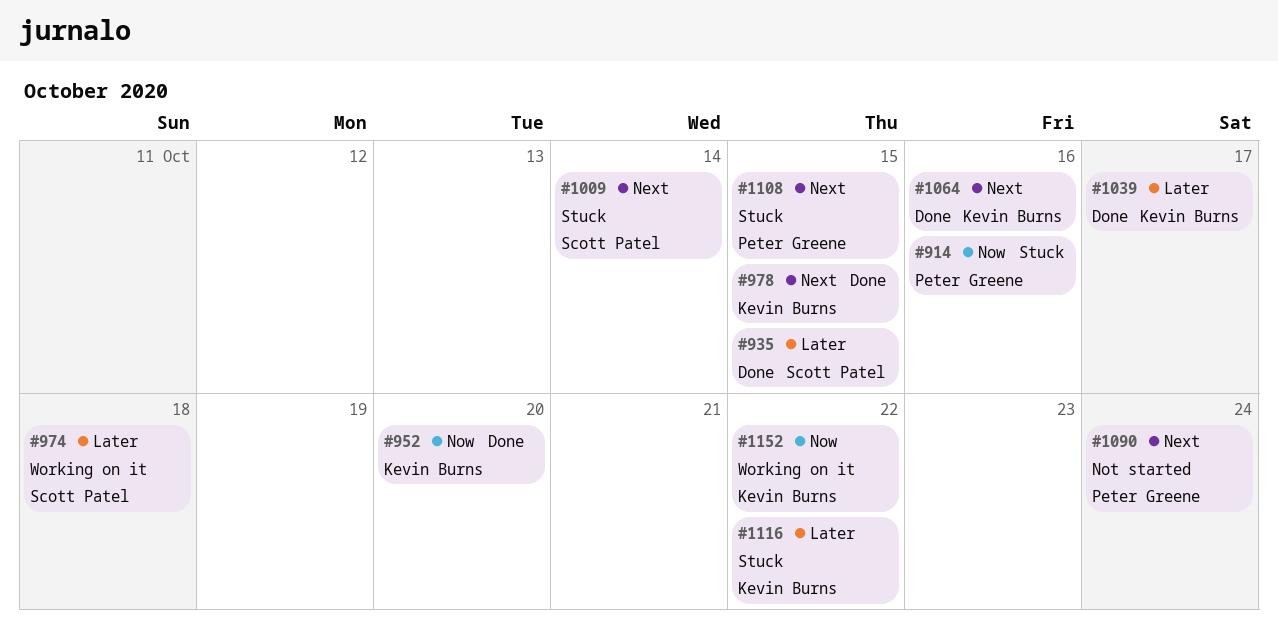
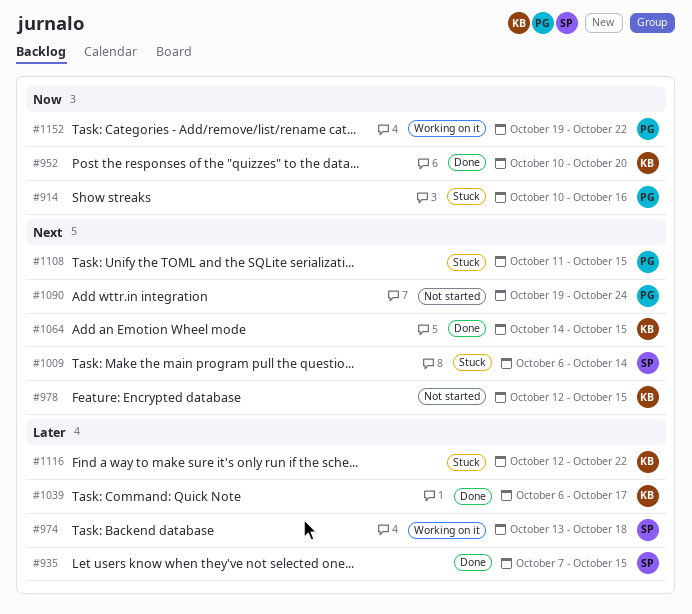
#978, status: Done -> Not started
#1064, due: Oct 16 -> Oct 15
#1152, owner: Kevin Burns -> Peter Greene

